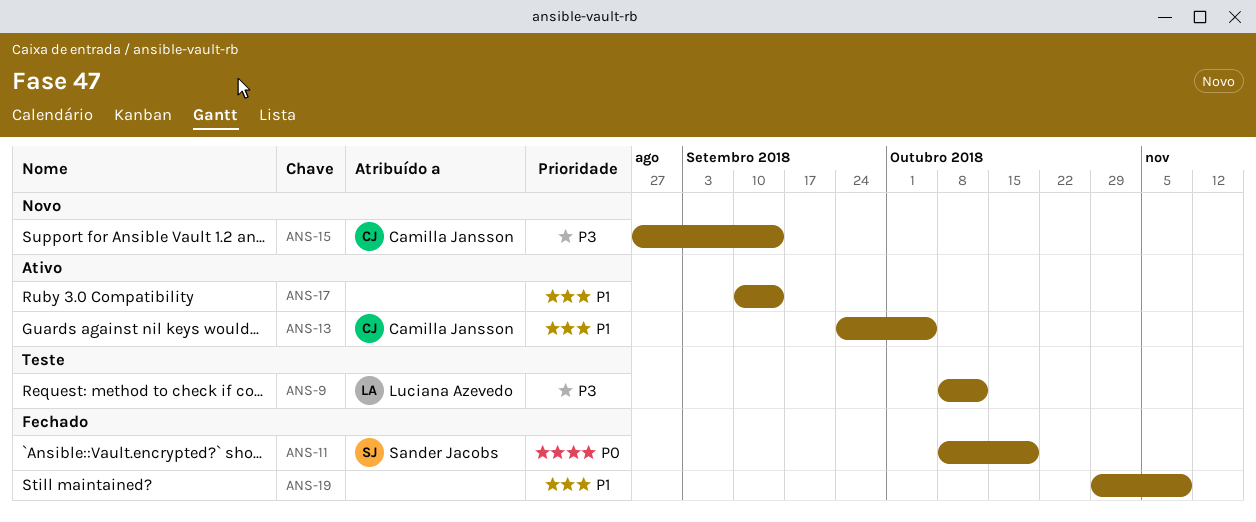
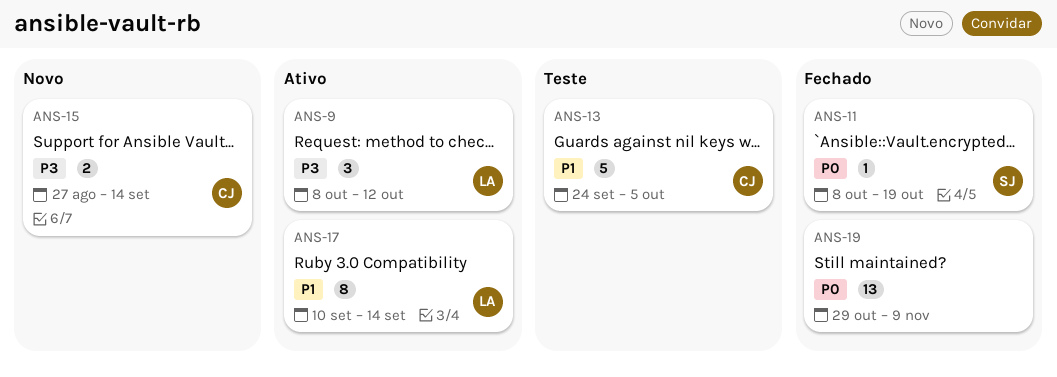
ANS-9, status: Teste -> Ativo
ANS-13, status: Ativo -> Teste
ANS-17, owner: none -> Luciana Azevedo
ANS-19, priority: P1 -> P0

